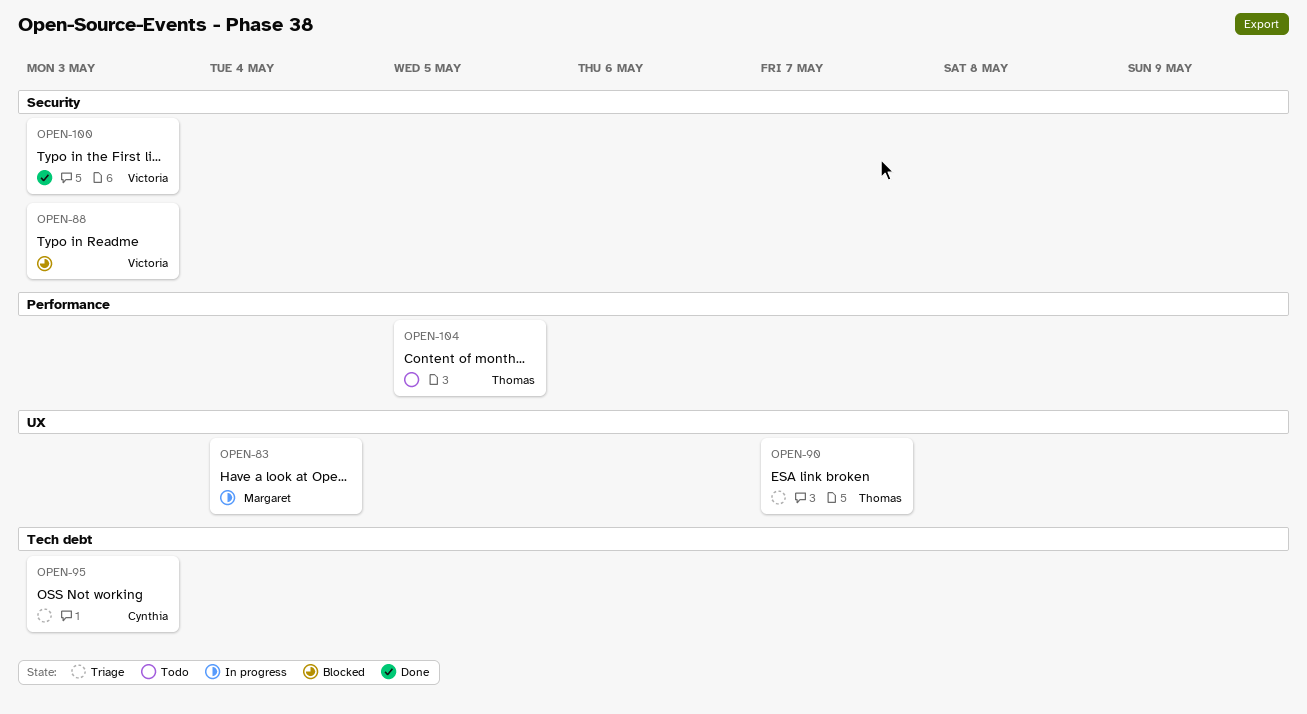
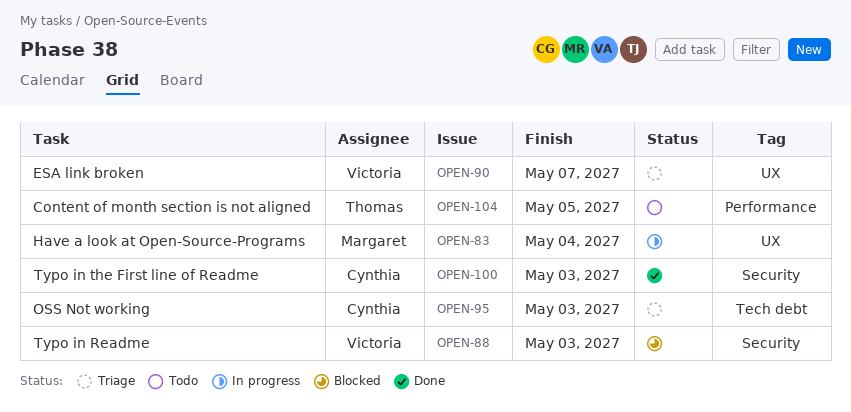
OPEN-90, owner: Thomas -> Victoria
OPEN-100, owner: Victoria -> Cynthia

